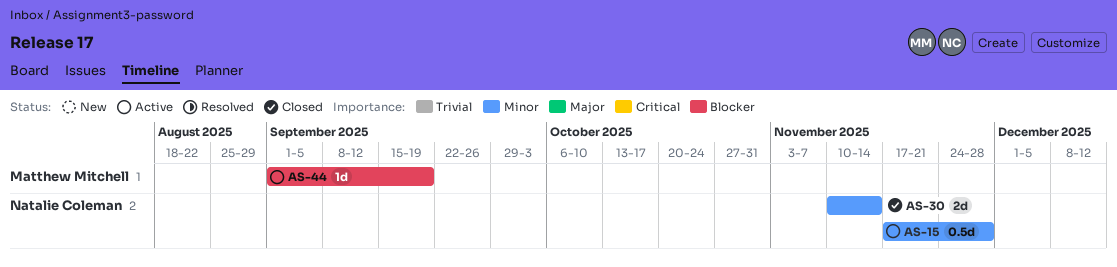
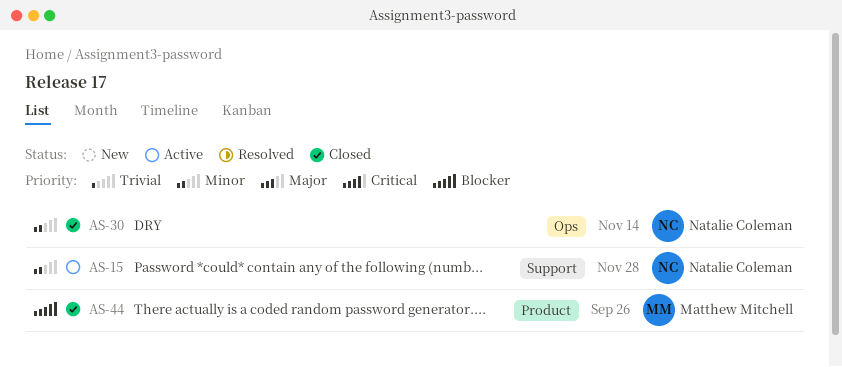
AS-44, status: Active -> Closed
AS-44, due: Sep 19 -> Sep 26

